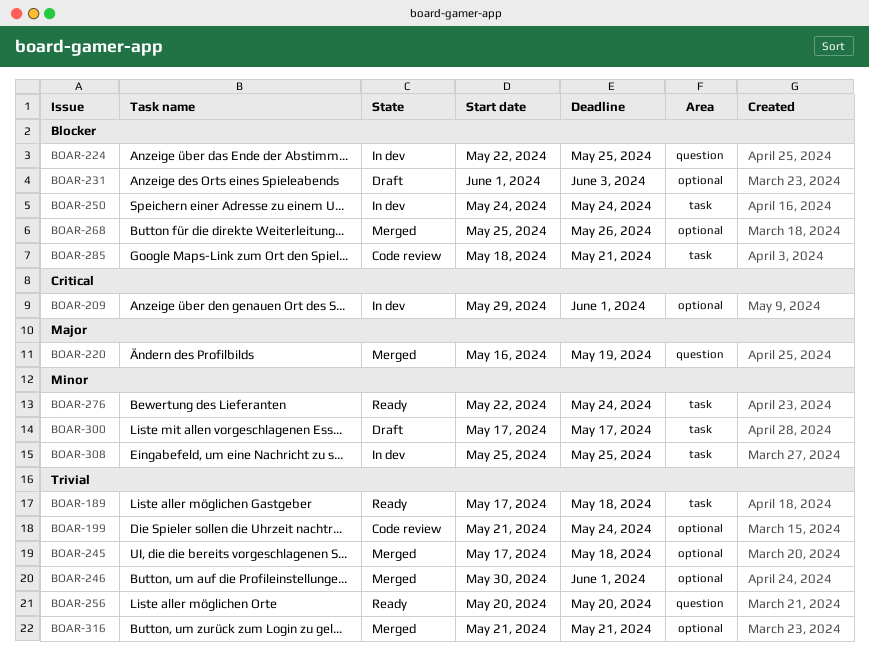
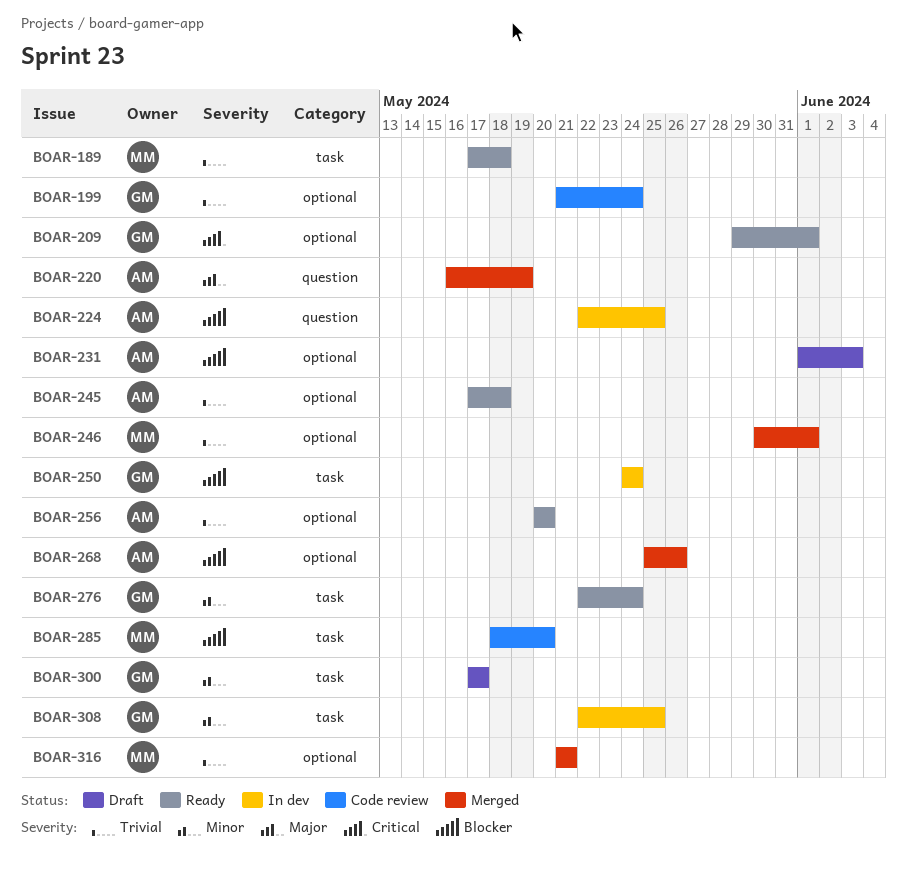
BOAR-209, status: In dev -> Ready
BOAR-245, status: Merged -> Ready
BOAR-256, label: question -> optional
BOAR-285, due: May 21 -> May 20
BOAR-308, start: May 25 -> May 22

